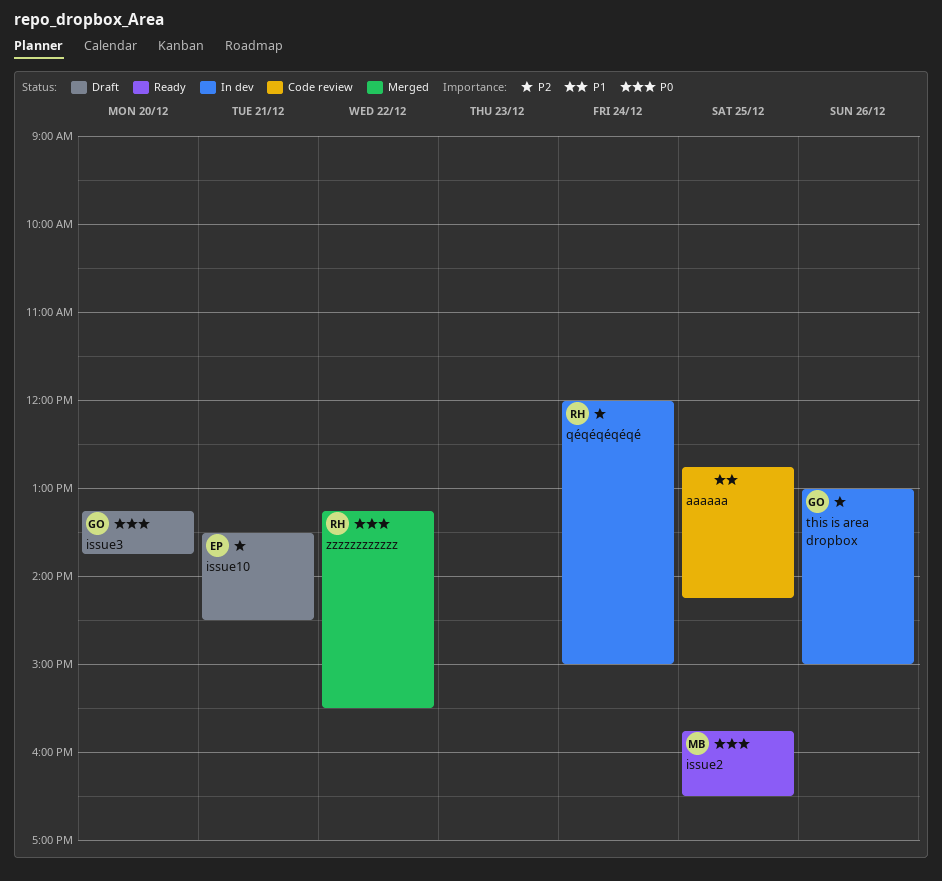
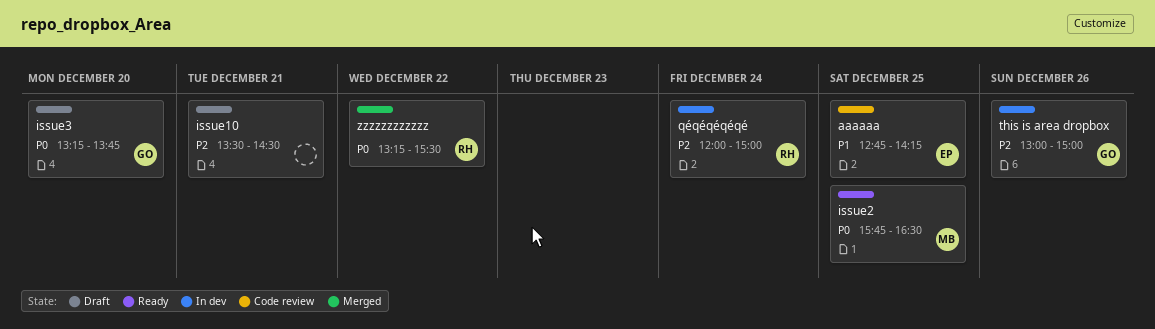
aaaaaa, owner: none -> EP
issue10, owner: EP -> none

